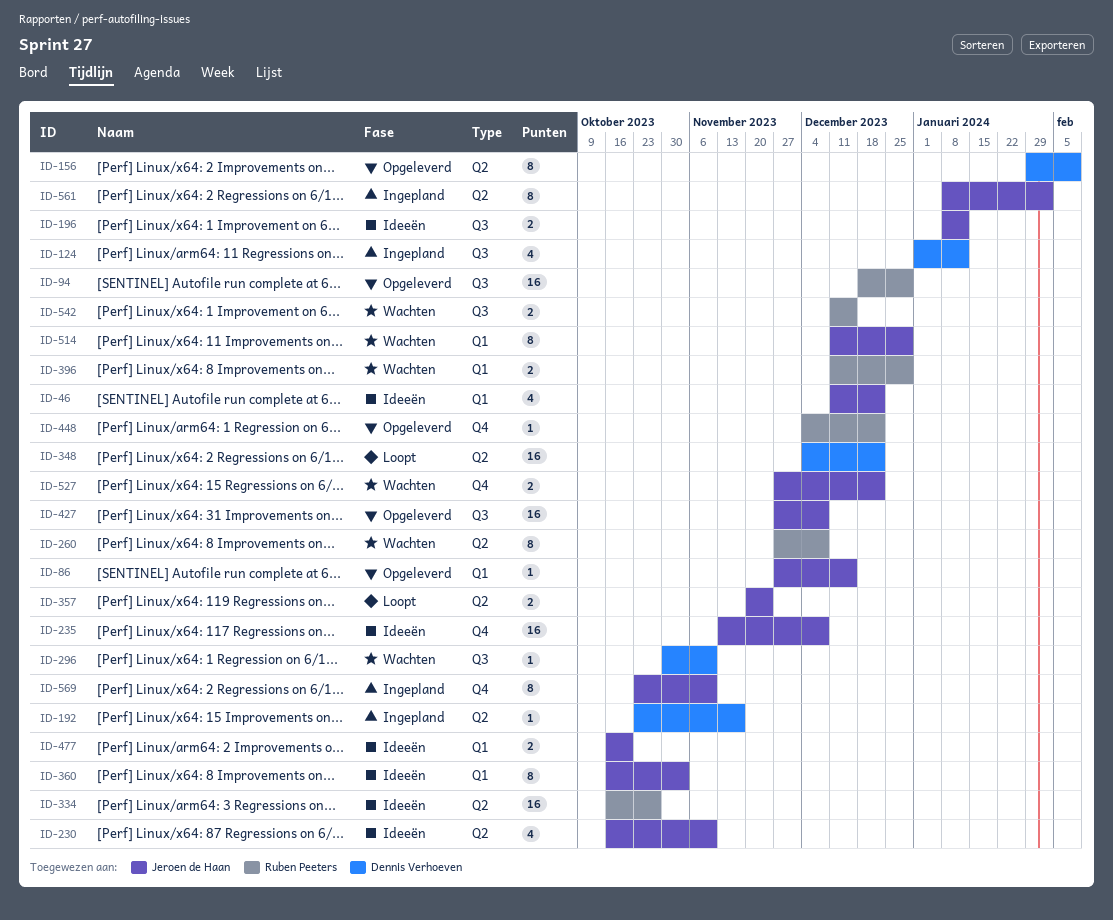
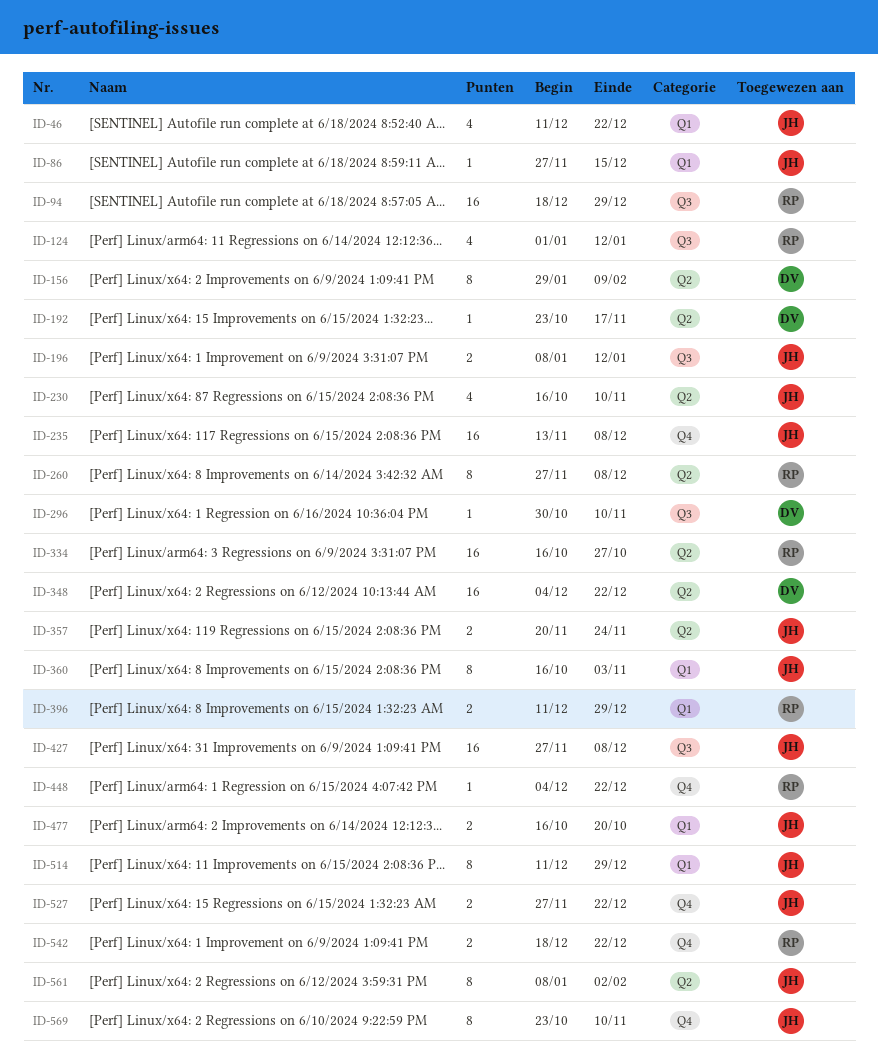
ID-124, owner: Dennis Verhoeven -> Ruben Peeters
ID-542, label: Q3 -> Q4
ID-542, start: Dec 11 -> Dec 18
ID-542, due: Dec 15 -> Dec 22

